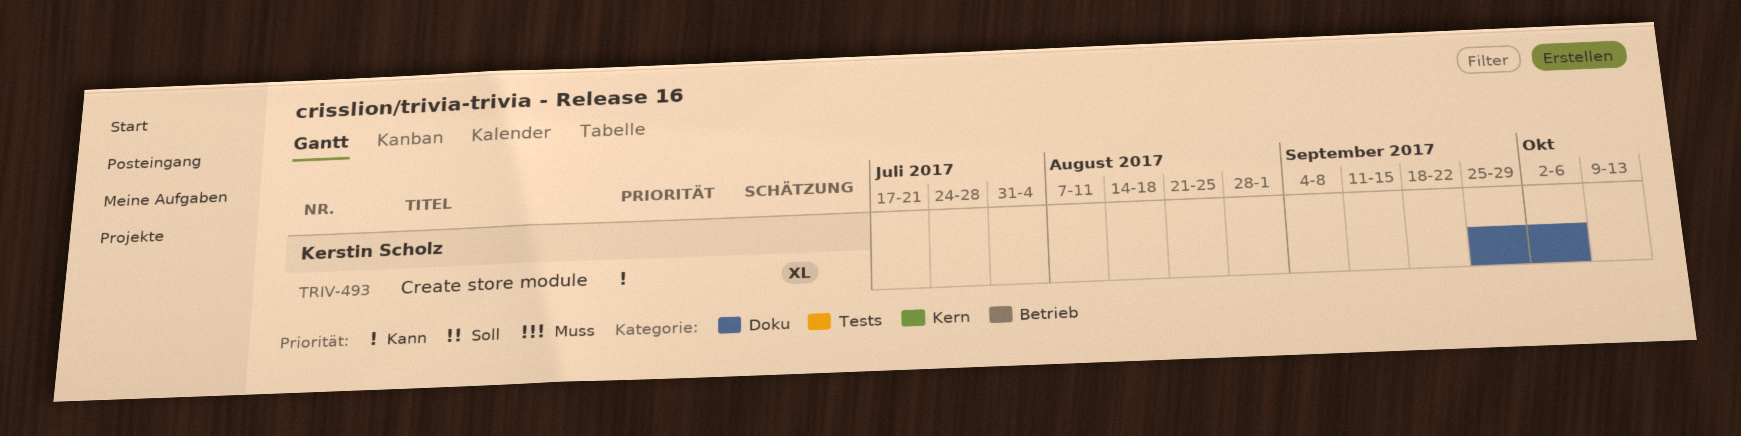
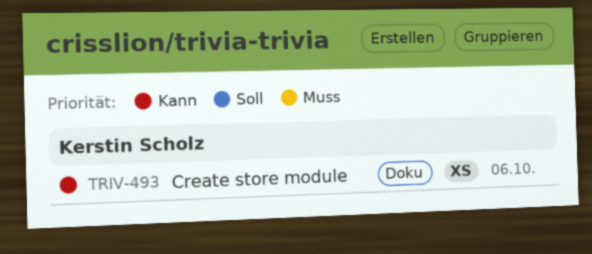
TRIV-493, estimate: XL -> XS

